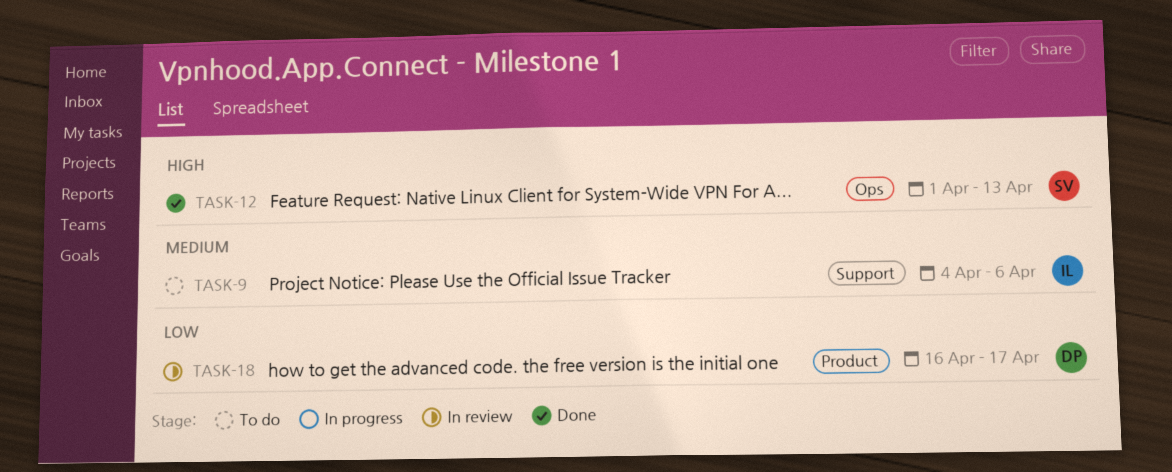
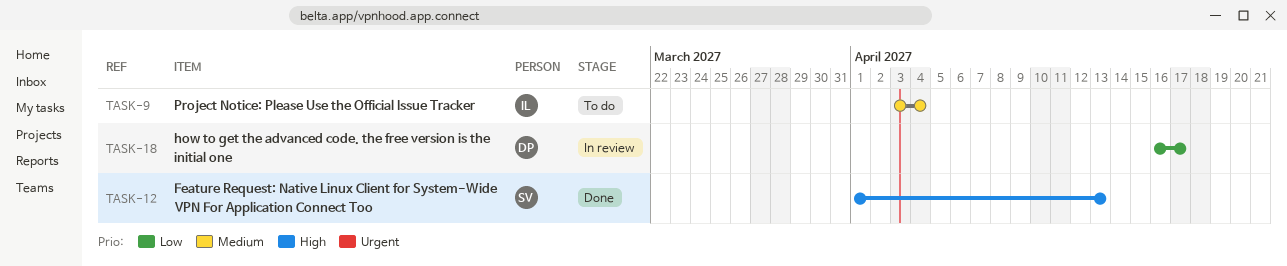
TASK-9, start: Apr 4 -> Apr 3
TASK-9, due: Apr 6 -> Apr 4

